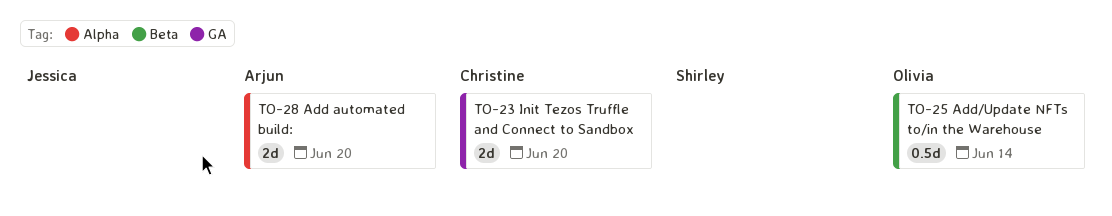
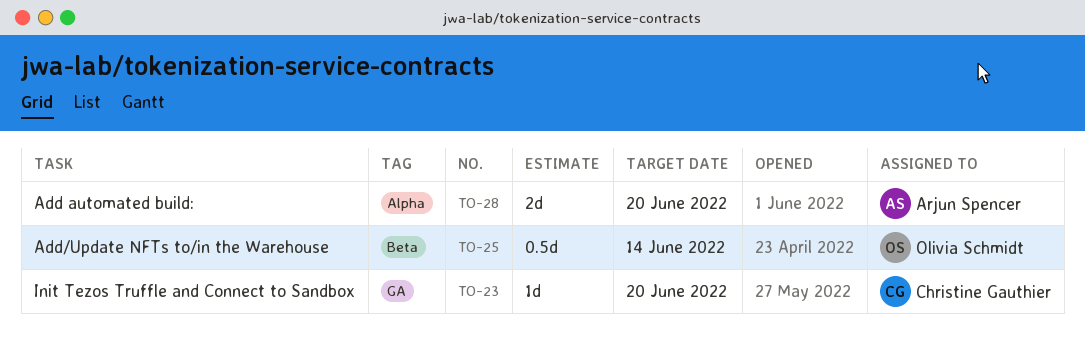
TO-23, estimate: 2d -> 1d

